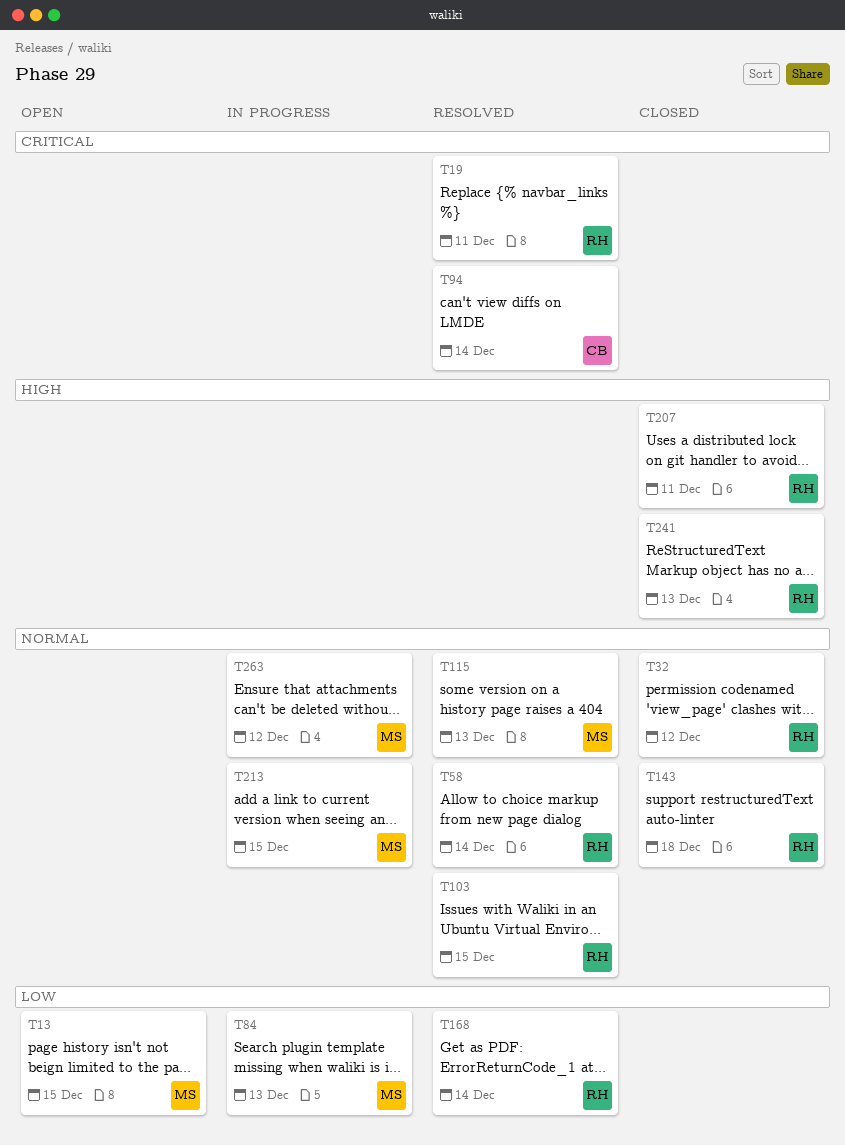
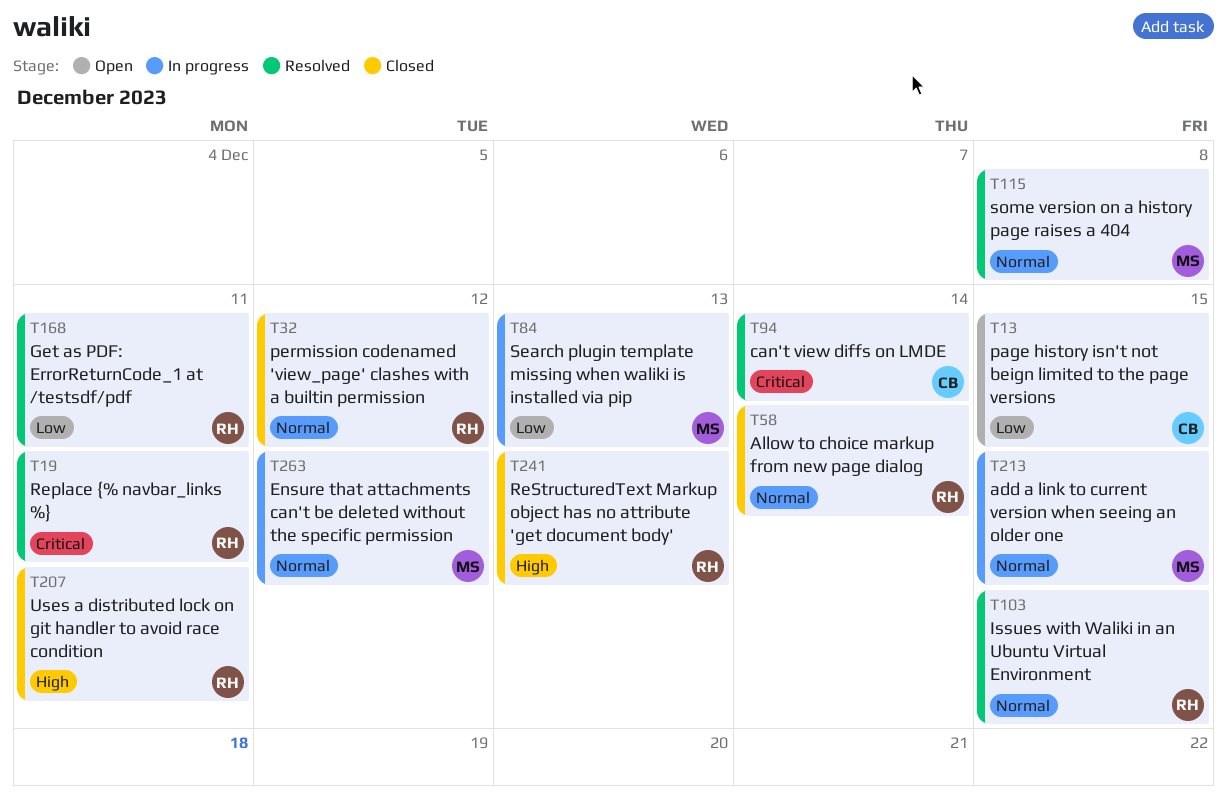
T13, owner: MS -> CB
T58, status: Resolved -> Closed
T115, due: Dec 13 -> Dec 8
T143: present -> none
T168, due: Dec 14 -> Dec 11

